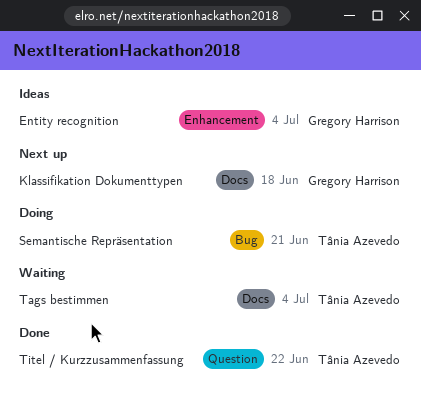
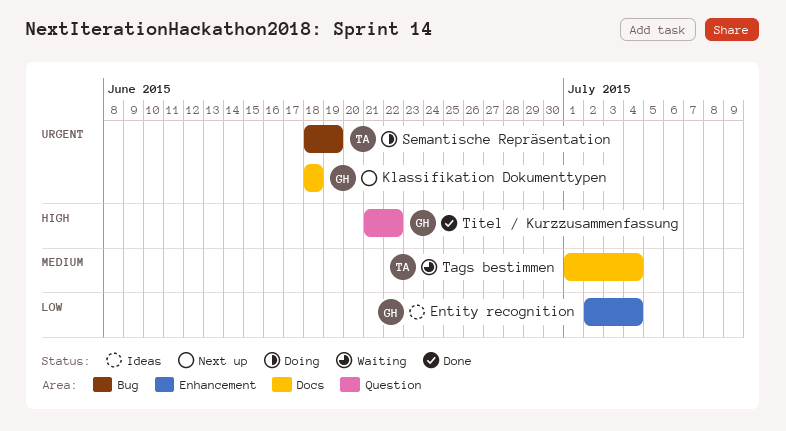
Semantische Repräsentation, due: Jun 21 -> Jun 19
Titel / Kurzzusammenfassung, owner: Tânia Azevedo -> Gregory Harrison

